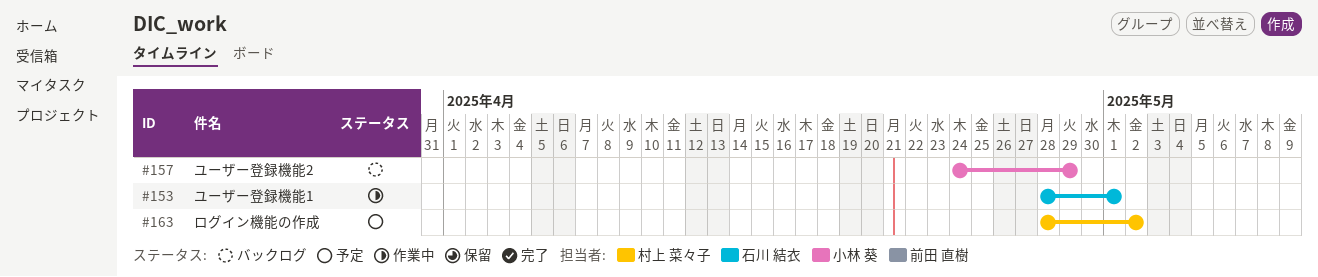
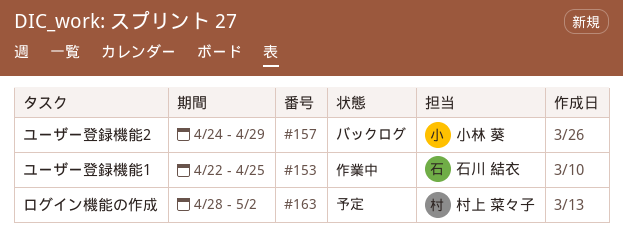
#153, start: Apr 28 -> Apr 22
#153, due: May 1 -> Apr 25

